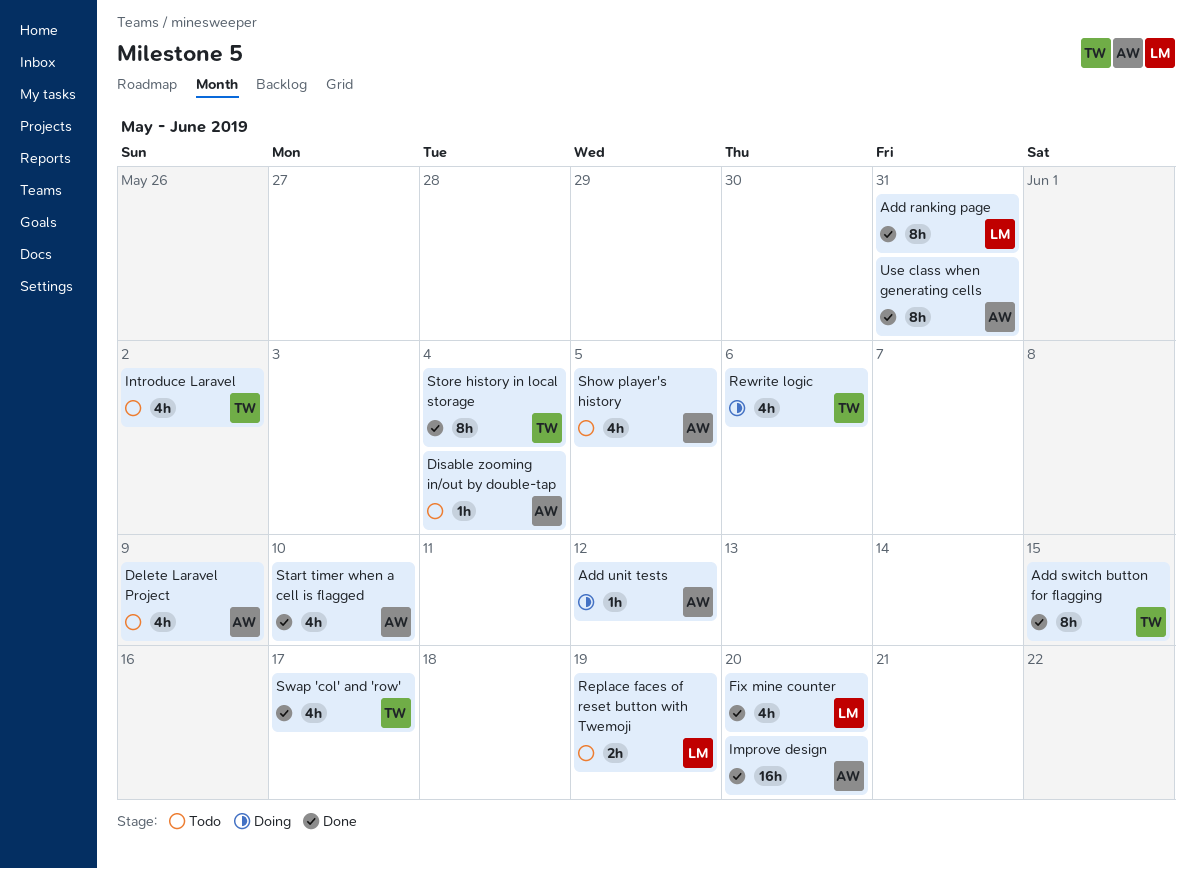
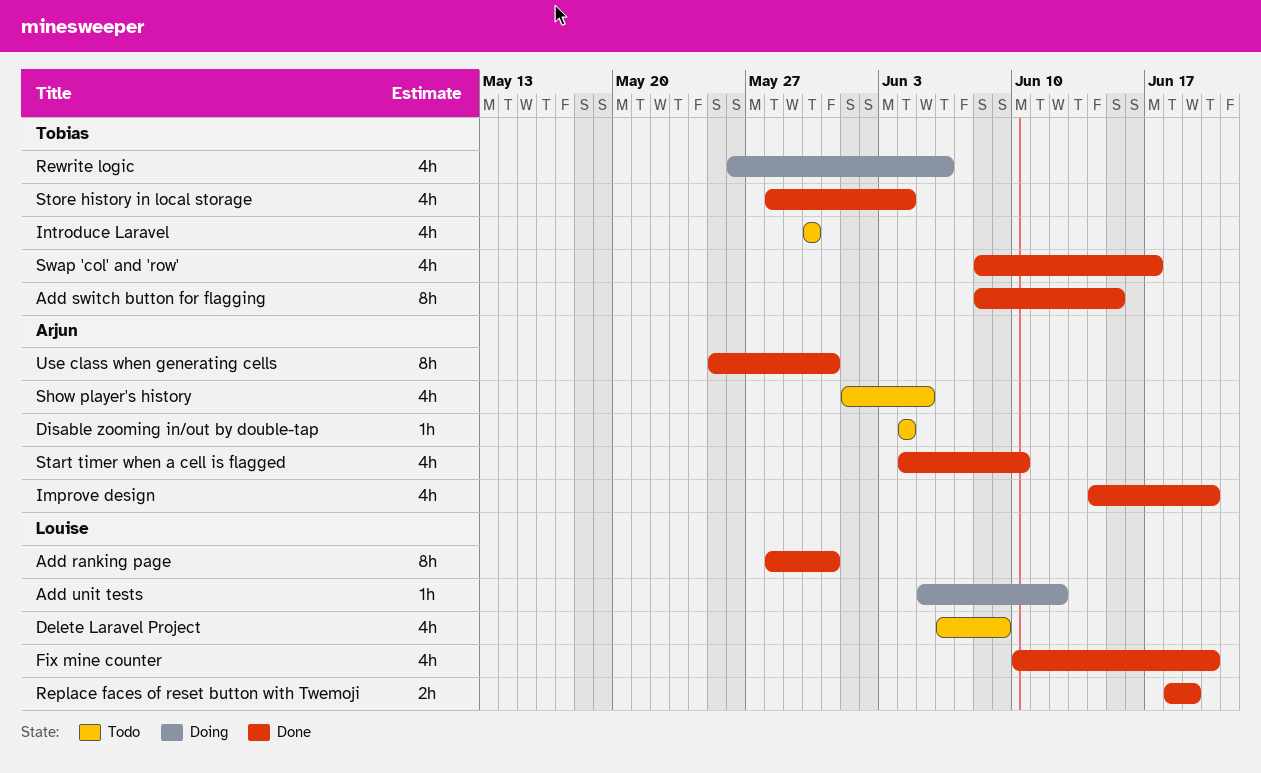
Add unit tests, owner: Arjun -> Louise
Delete Laravel Project, owner: Arjun -> Louise
Improve design, estimate: 16h -> 4h
Introduce Laravel, due: Jun 2 -> May 30
Replace faces of reset button with Twemoji, status: Todo -> Done
Store history in local storage, estimate: 8h -> 4h

